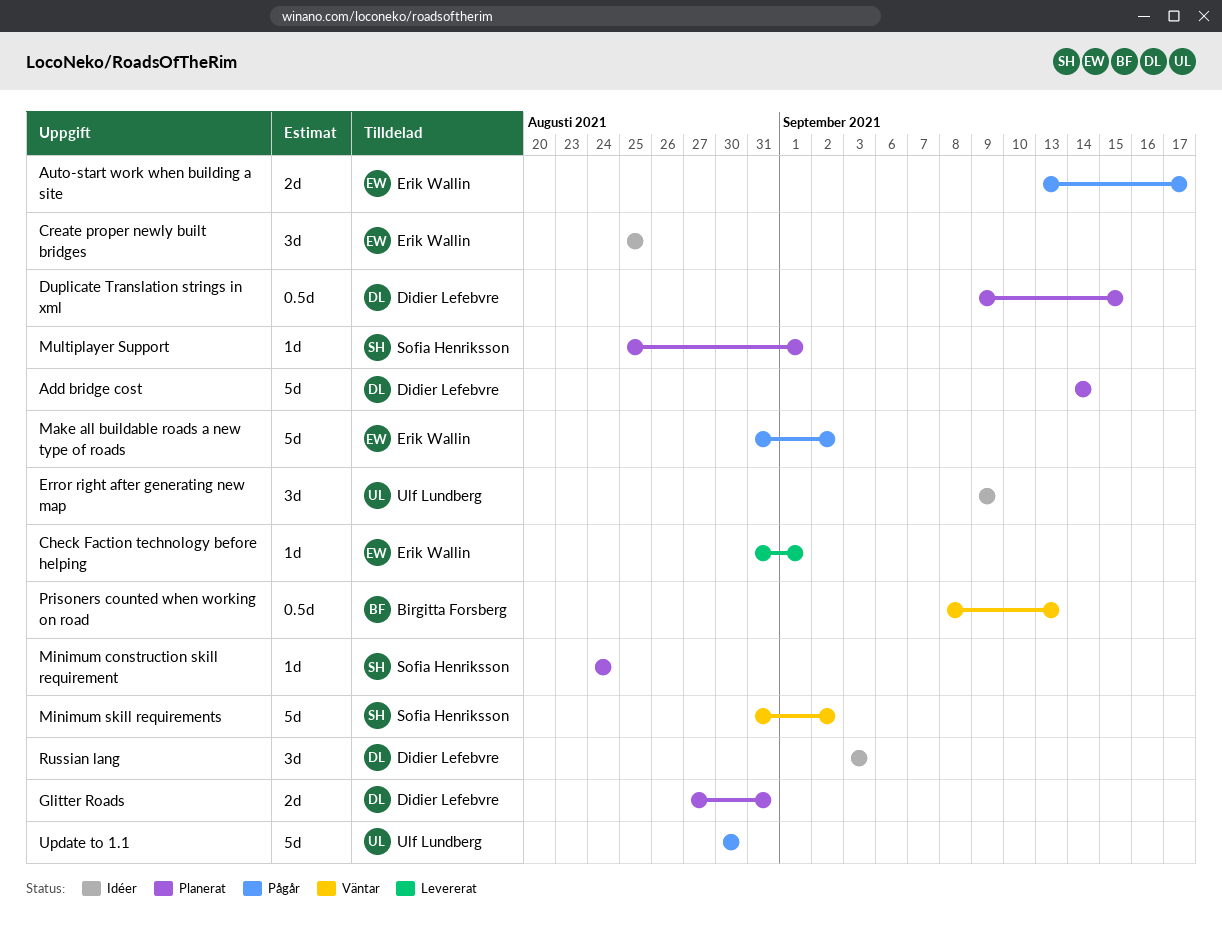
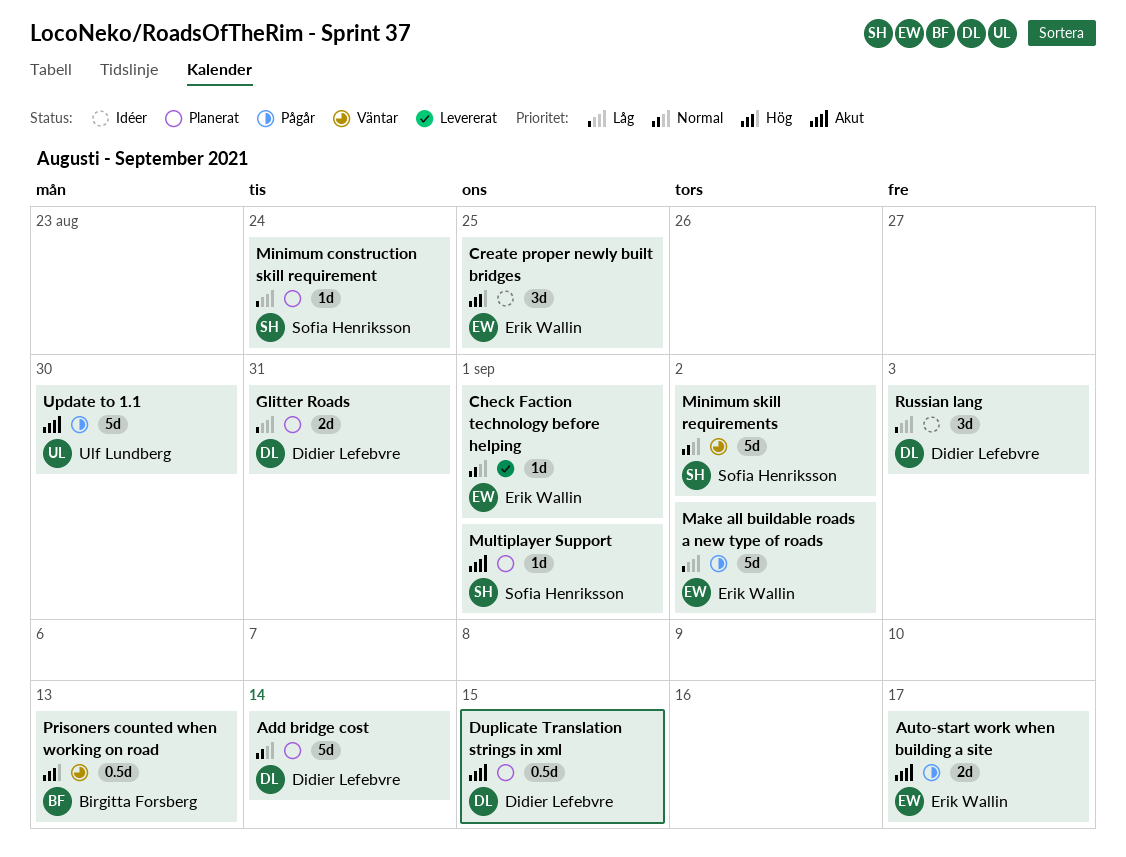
Error right after generating new map: present -> none

